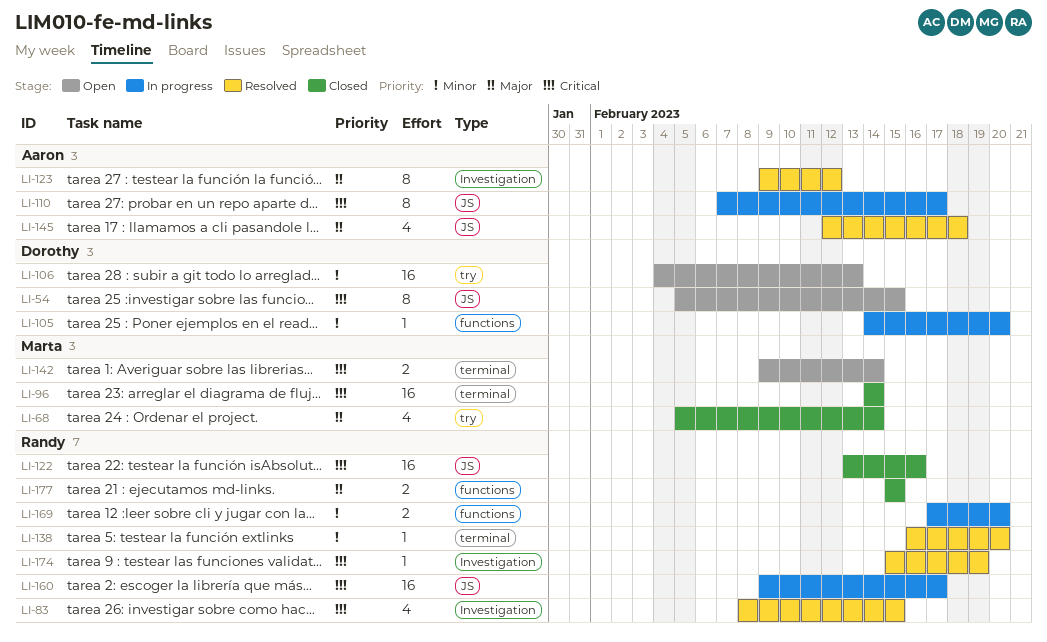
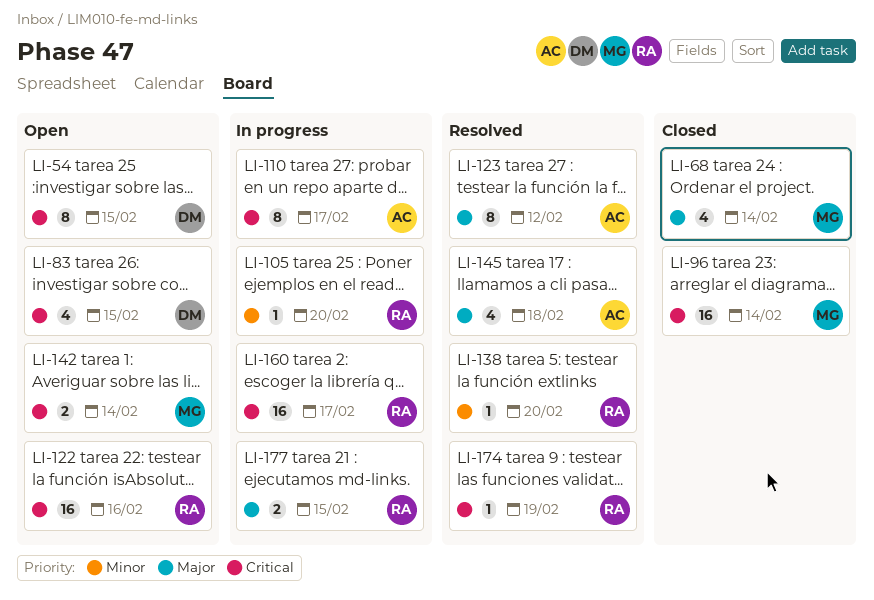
LI-83, status: Resolved -> Open
LI-83, owner: Randy -> Dorothy
LI-105, owner: Dorothy -> Randy
LI-106: present -> none
LI-122, status: Closed -> Open
LI-169: present -> none
LI-177, status: Closed -> In progress

